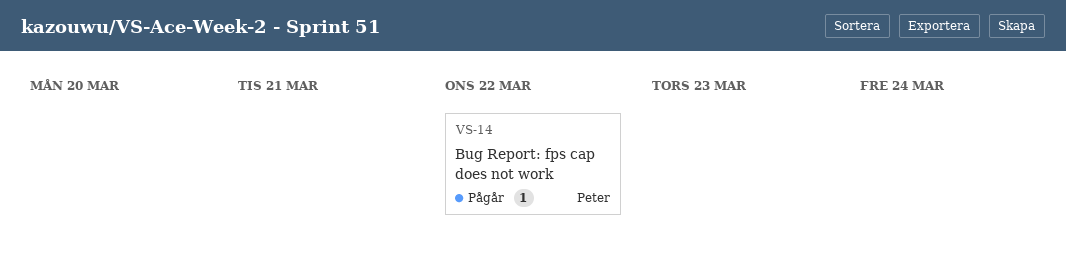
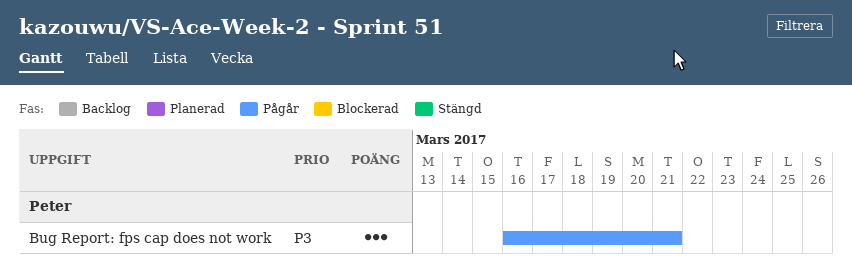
Bug Report: fps cap does not work, estimate: 1 -> 3
Bug Report: fps cap does not work, due: Mar 22 -> Mar 21

